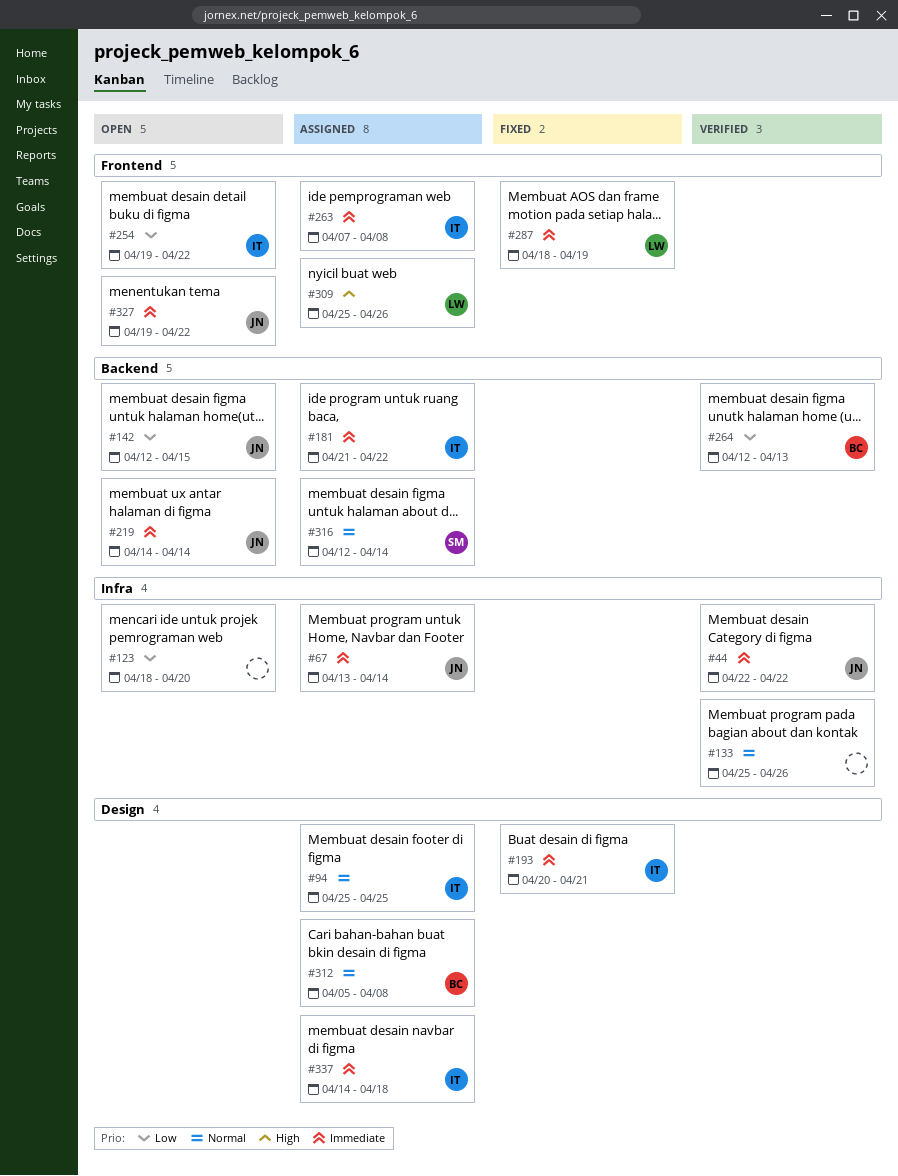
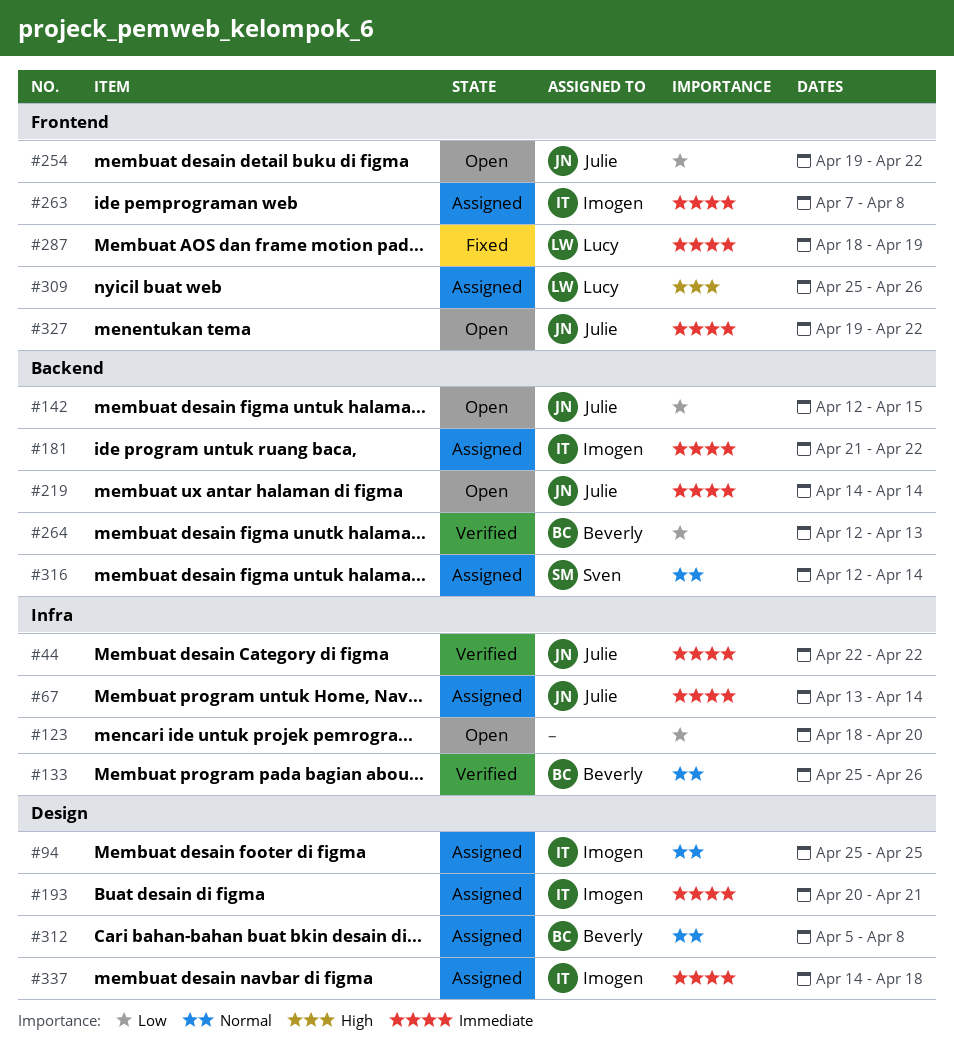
#133, owner: none -> Beverly
#193, status: Fixed -> Assigned
#254, owner: Imogen -> Julie

